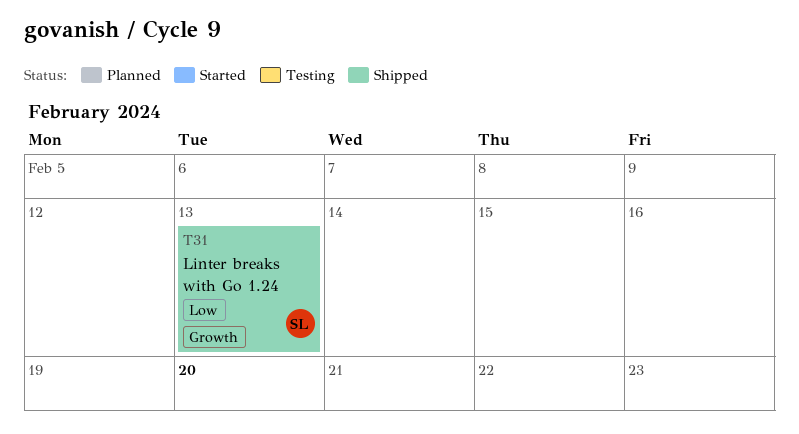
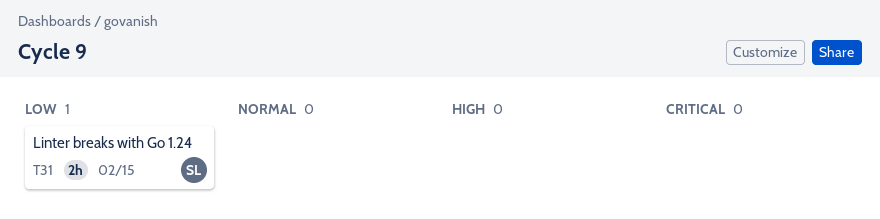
T31, due: Feb 13 -> Feb 15

